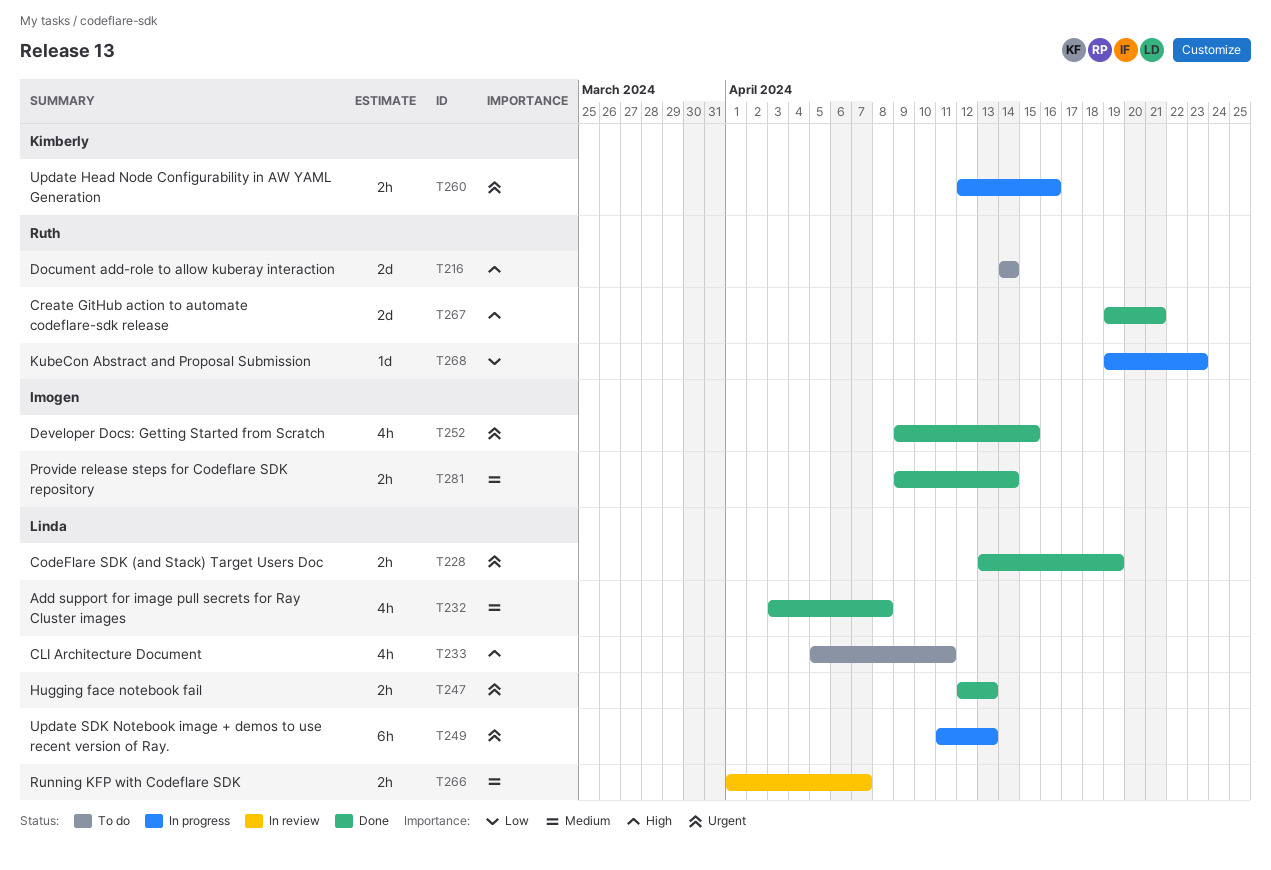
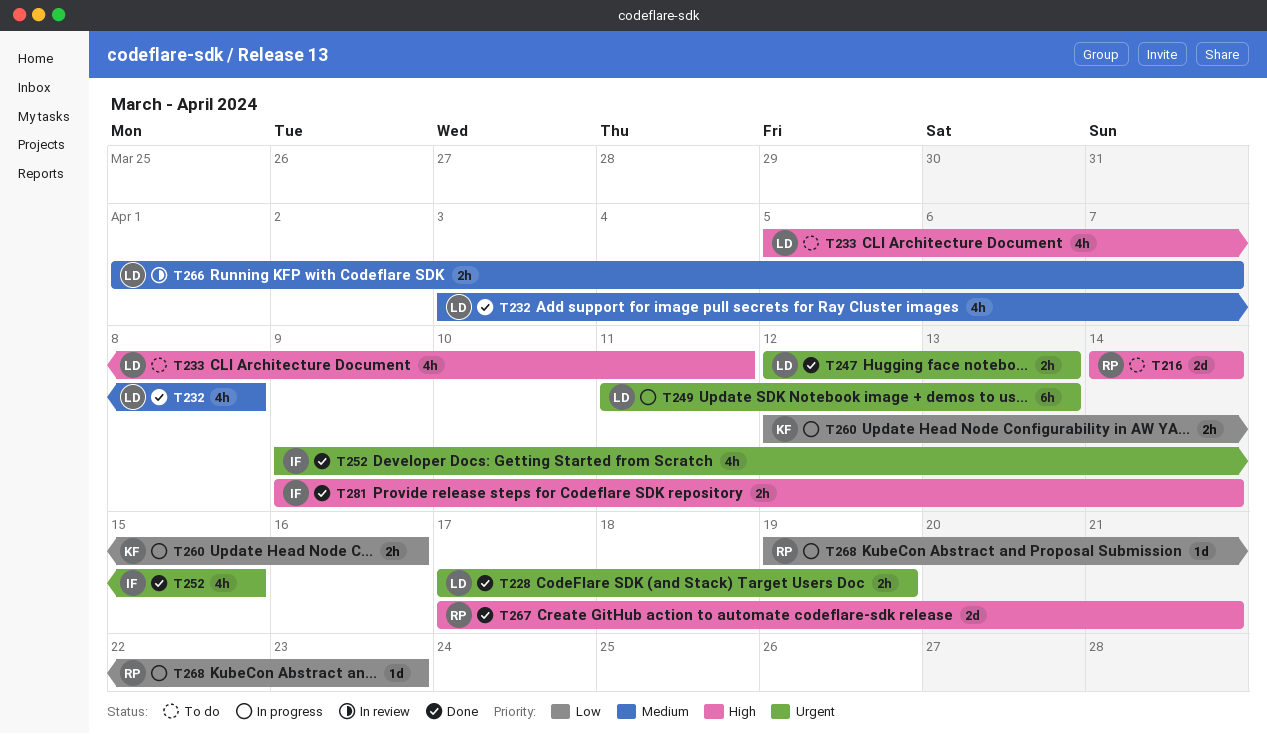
T228, start: Apr 13 -> Apr 17
T260, priority: Urgent -> Low
T267, start: Apr 19 -> Apr 17
T281, priority: Medium -> High

